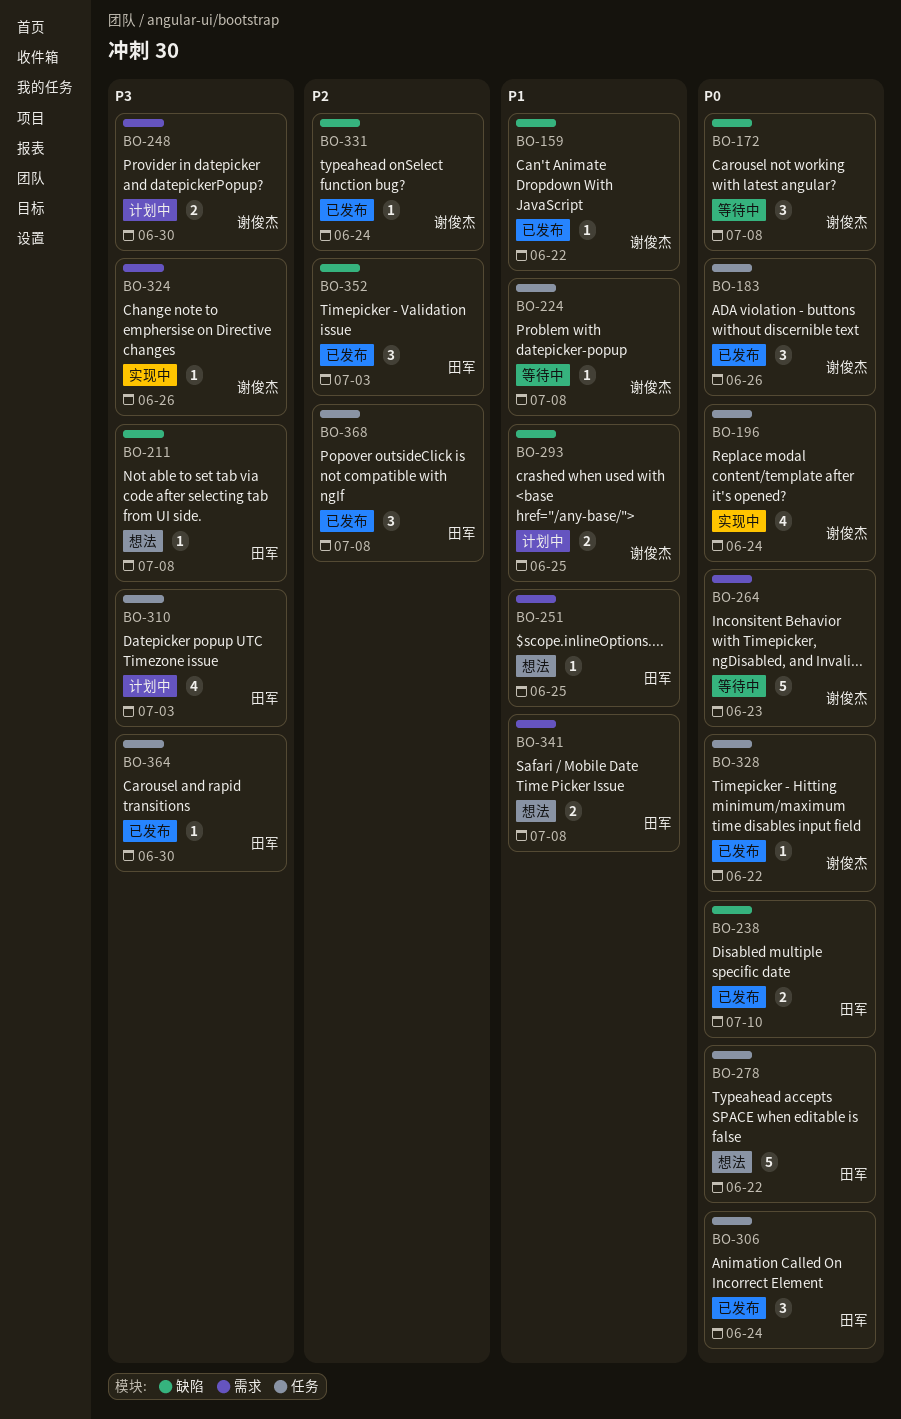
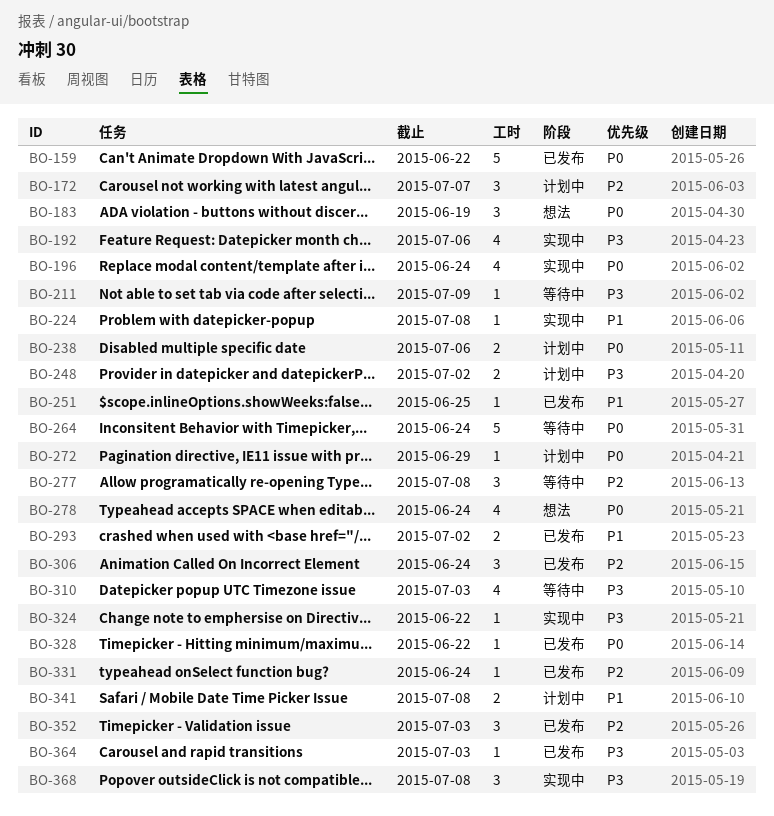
BO-159, priority: P1 -> P0
BO-159, estimate: 1 -> 5
BO-172, status: 等待中 -> 计划中
BO-172, priority: P0 -> P2
BO-172, due: Jul 8 -> Jul 7
BO-183, status: 已发布 -> 想法
BO-183, due: Jun 26 -> Jun 19
BO-192: none -> present
BO-211, status: 想法 -> 等待中
BO-211, due: Jul 8 -> Jul 9
BO-224, status: 等待中 -> 实现中
BO-238, status: 已发布 -> 计划中
BO-238, due: Jul 10 -> Jul 6
BO-248, due: Jun 30 -> Jul 2
BO-251, status: 想法 -> 已发布
BO-264, due: Jun 23 -> Jun 24
BO-272: none -> present
BO-277: none -> present
BO-278, estimate: 5 -> 4
BO-278, due: Jun 22 -> Jun 24
BO-293, status: 计划中 -> 已发布
BO-293, due: Jun 25 -> Jul 2
BO-306, priority: P0 -> P2
BO-310, status: 计划中 -> 等待中
BO-324, due: Jun 26 -> Jun 22
BO-341, status: 想法 -> 计划中
BO-364, due: Jun 30 -> Jul 3
BO-368, status: 已发布 -> 实现中
BO-368, priority: P2 -> P3

